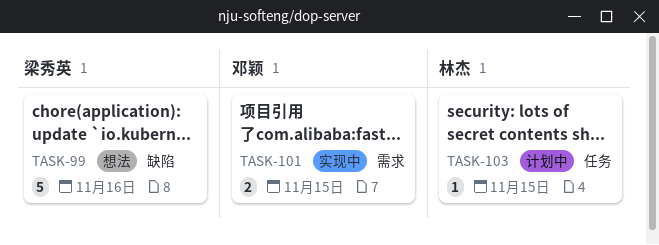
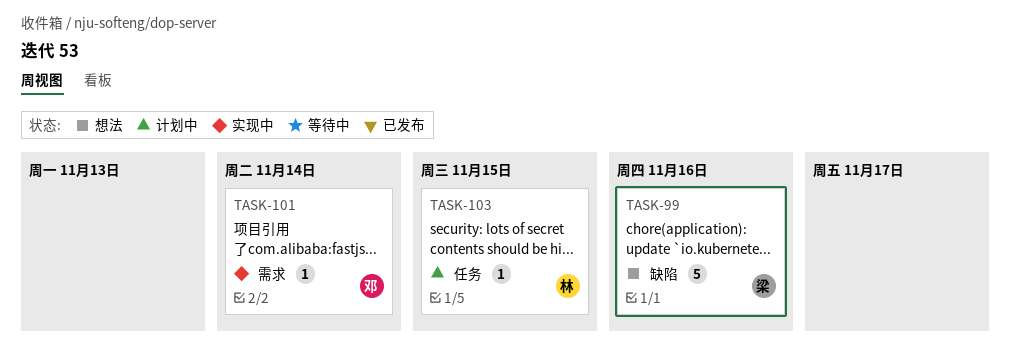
TASK-101, estimate: 2 -> 1
TASK-101, due: Nov 15 -> Nov 14

